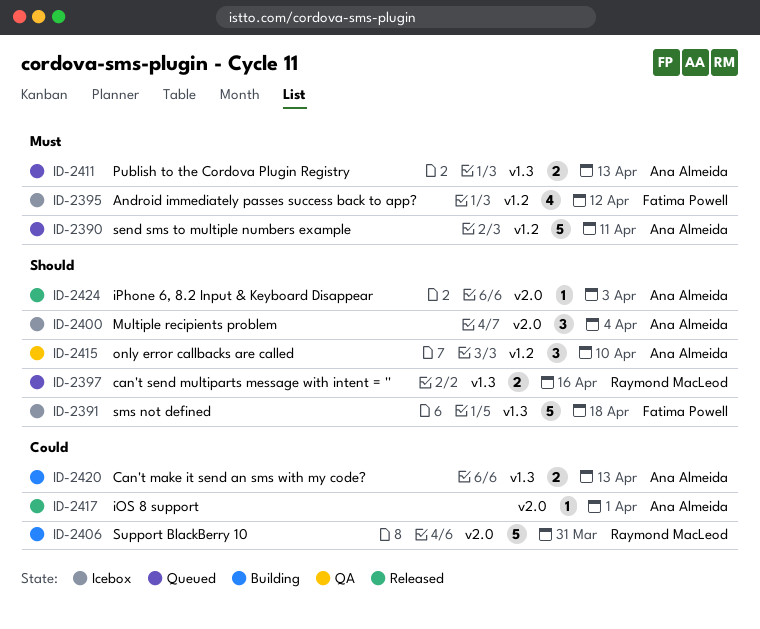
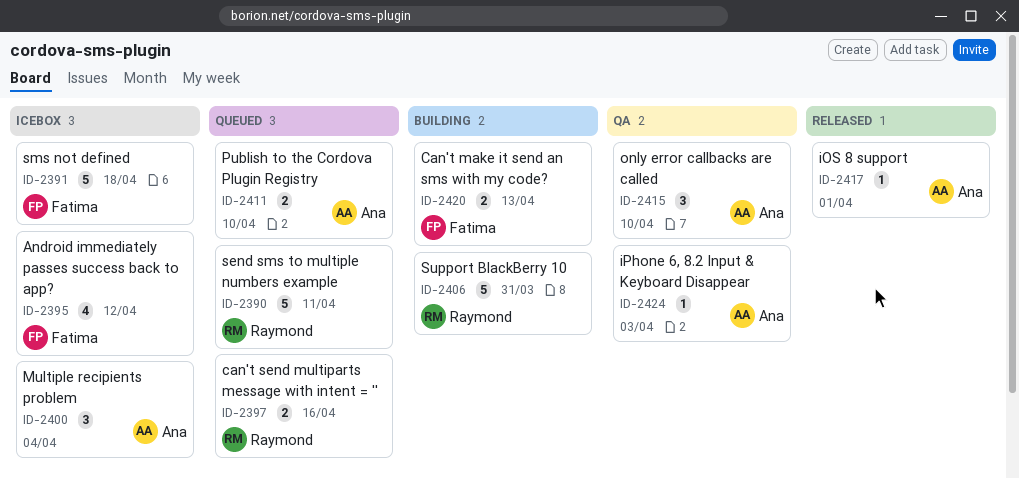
ID-2390, owner: Ana Almeida -> Raymond MacLeod
ID-2411, due: Apr 13 -> Apr 10
ID-2420, owner: Ana Almeida -> Fatima Powell
ID-2424, status: Released -> QA

